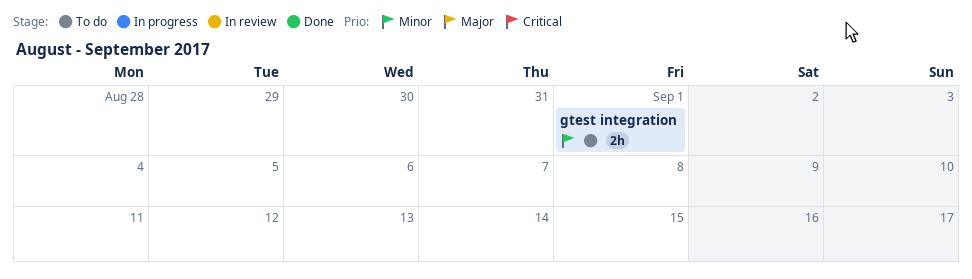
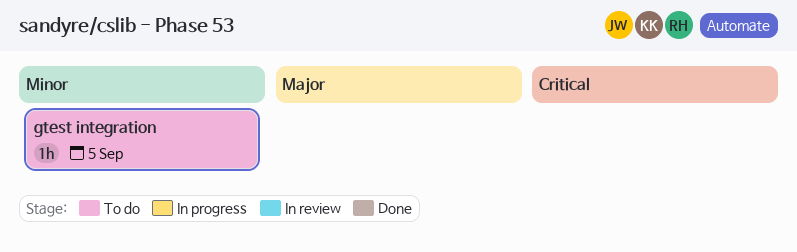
gtest integration, estimate: 2h -> 1h
gtest integration, due: Sep 1 -> Sep 5

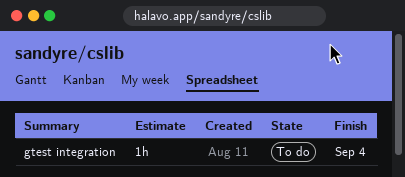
gtest integration, due: Sep 5 -> Sep 4

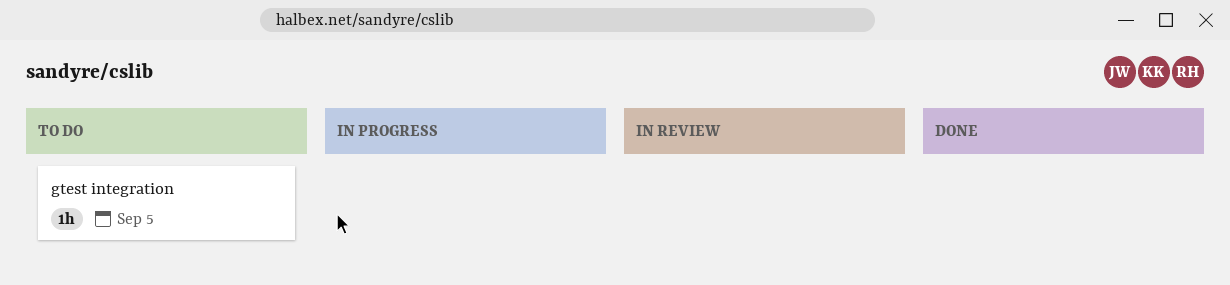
gtest integration, due: Sep 4 -> Sep 5

